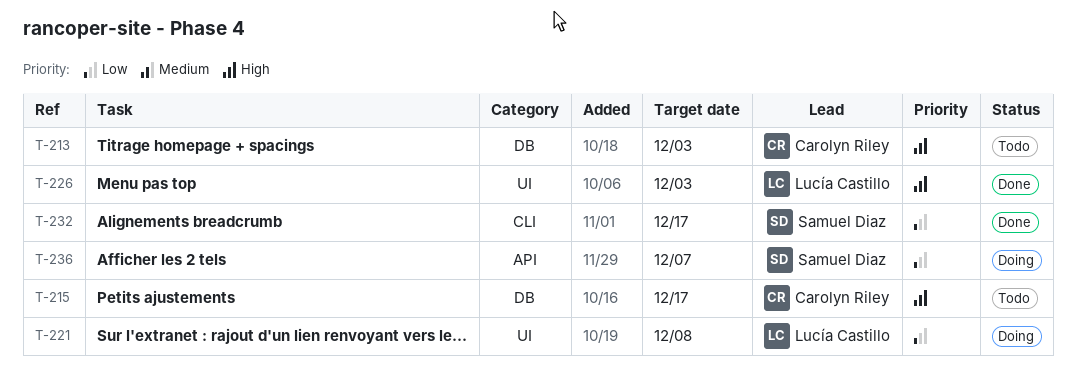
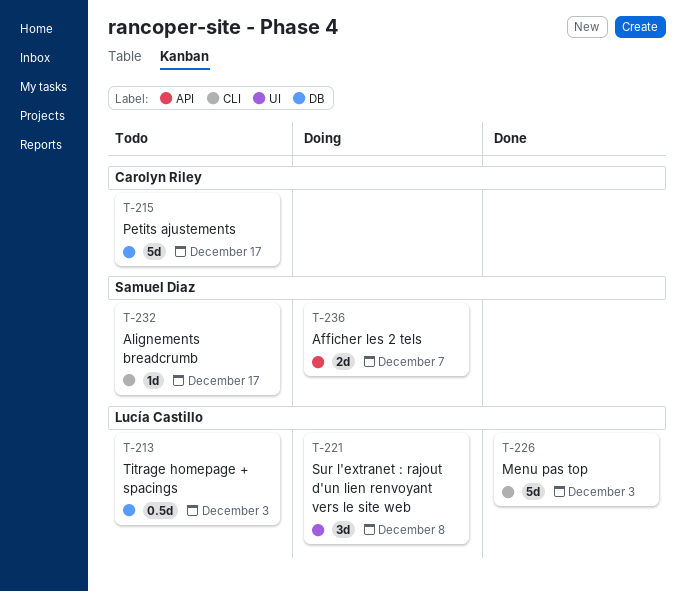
T-213, owner: Carolyn Riley -> Lucía Castillo
T-226, label: UI -> CLI
T-232, status: Done -> Todo

